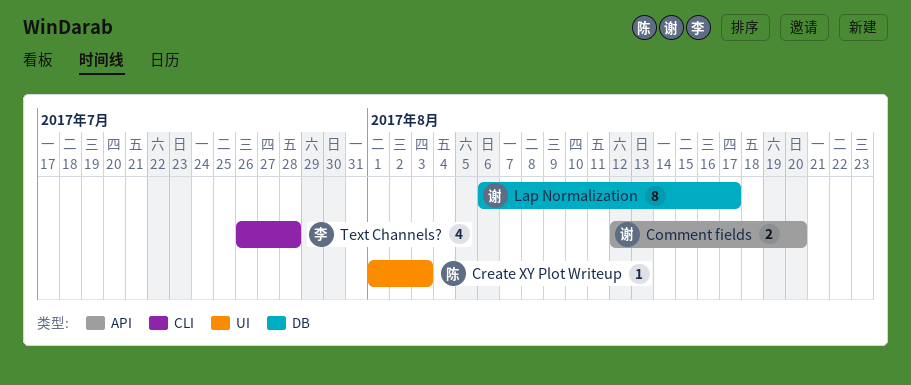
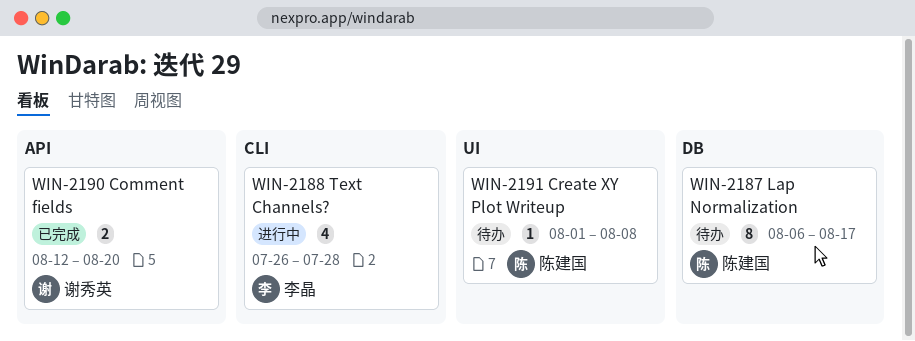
Create XY Plot Writeup, due: Aug 3 -> Aug 8
Lap Normalization, owner: 谢秀英 -> 陈建国

